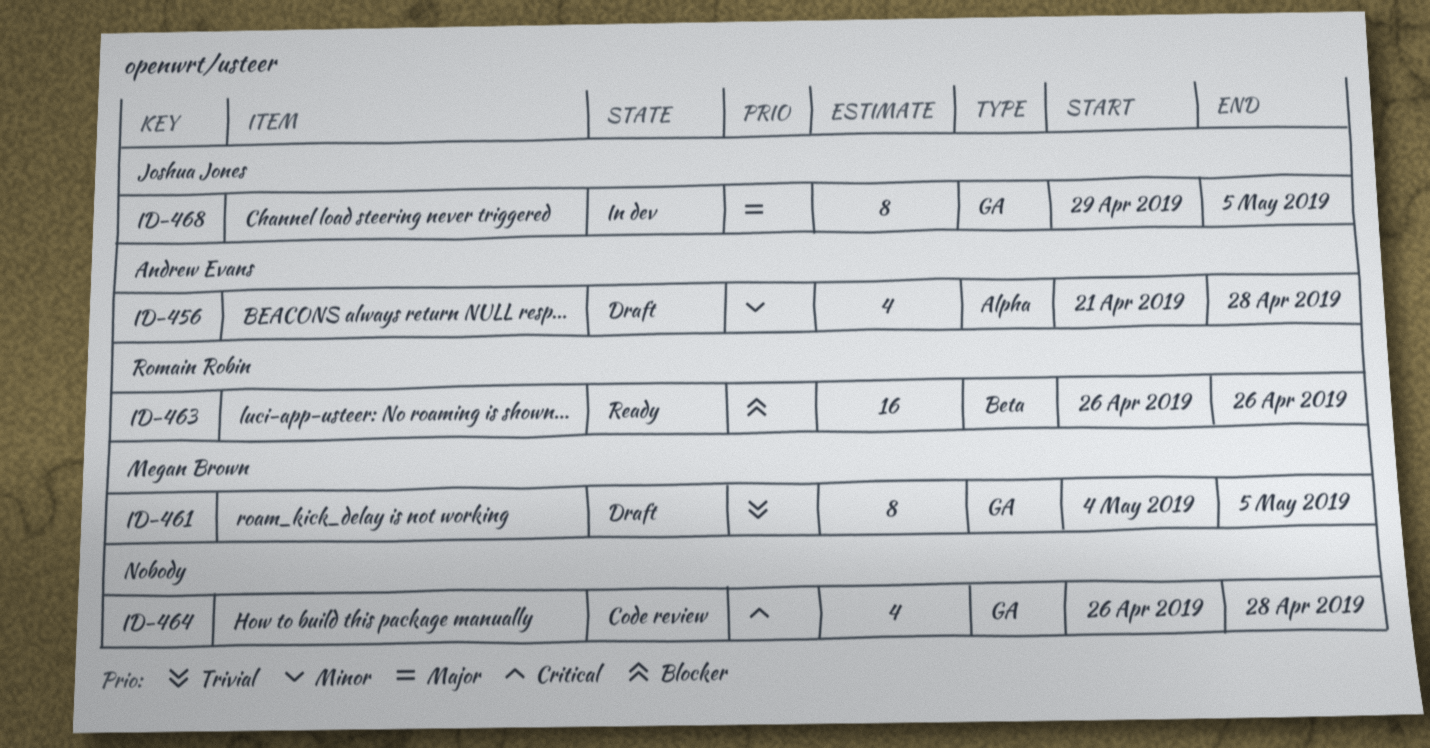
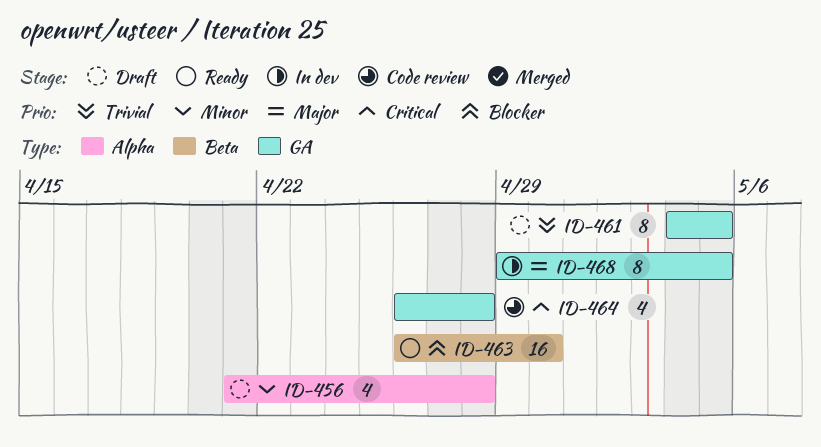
ID-463, due: Apr 26 -> Apr 30

